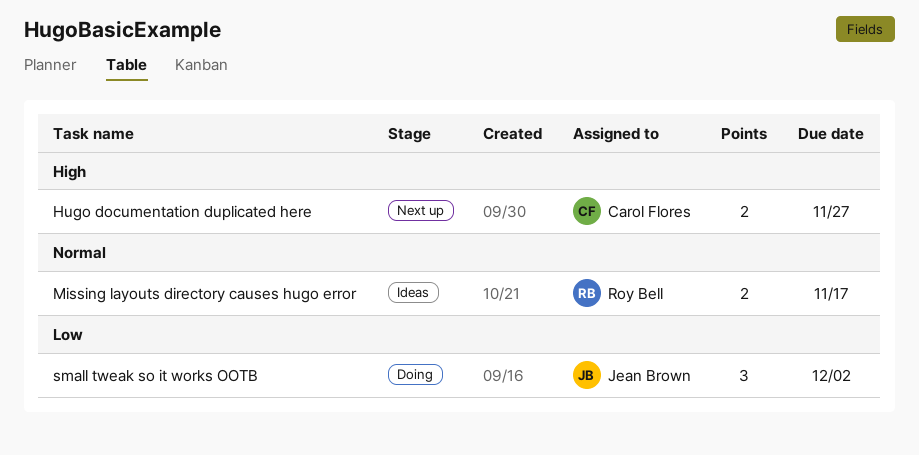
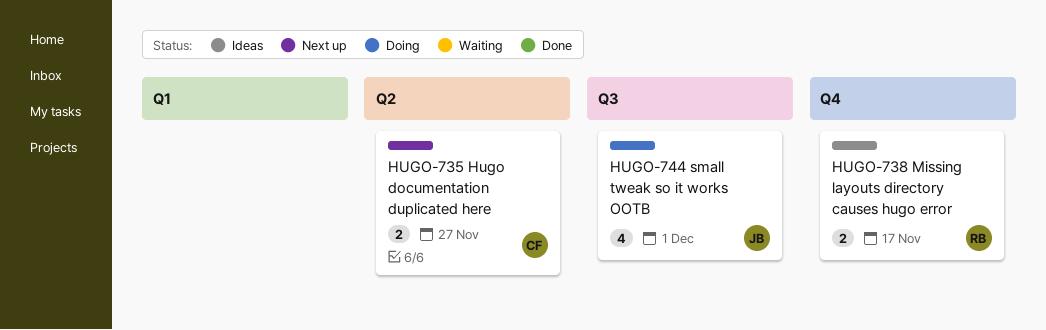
small tweak so it works OOTB, estimate: 3 -> 4
small tweak so it works OOTB, due: Dec 2 -> Dec 1

